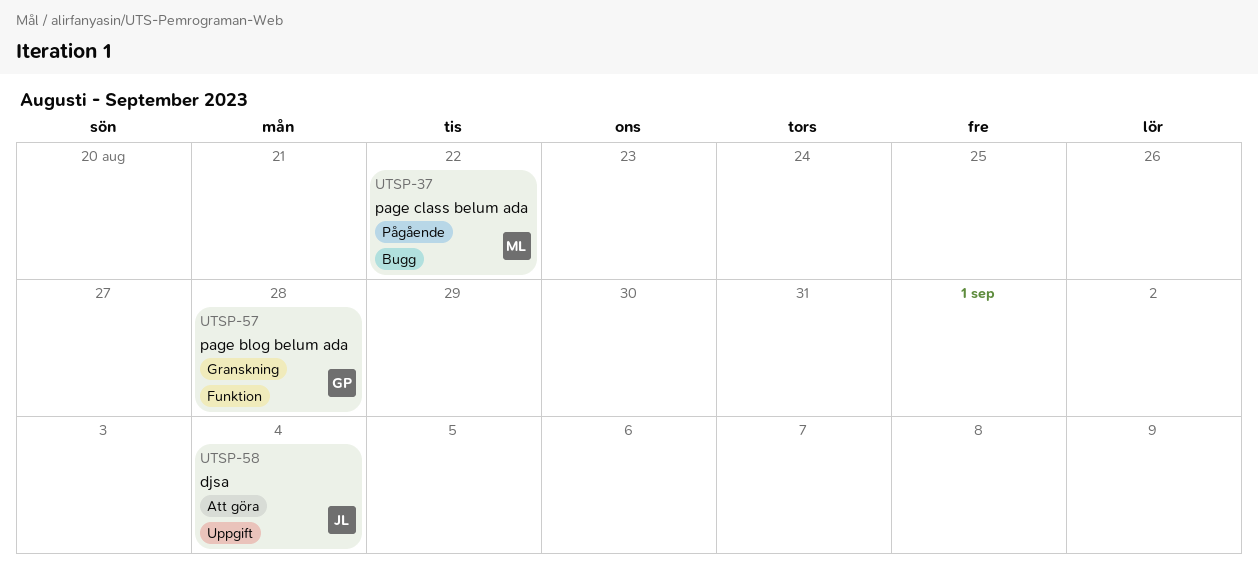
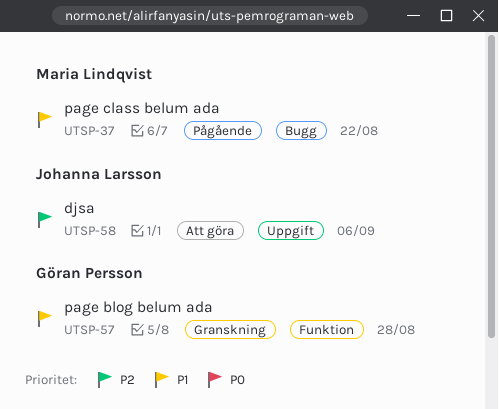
UTSP-58, due: Sep 4 -> Sep 6

